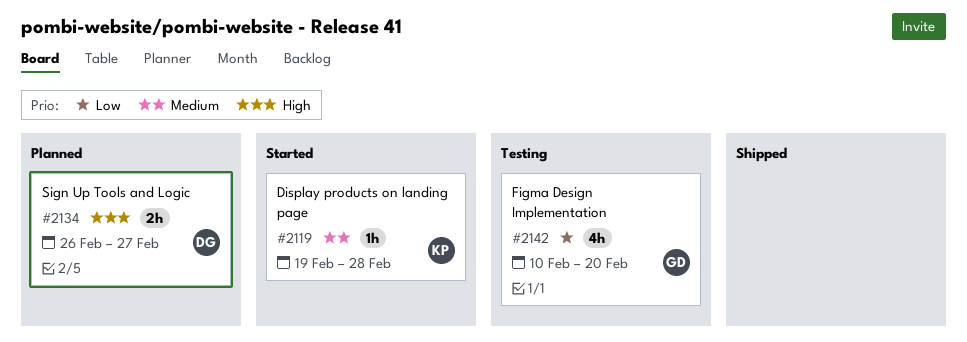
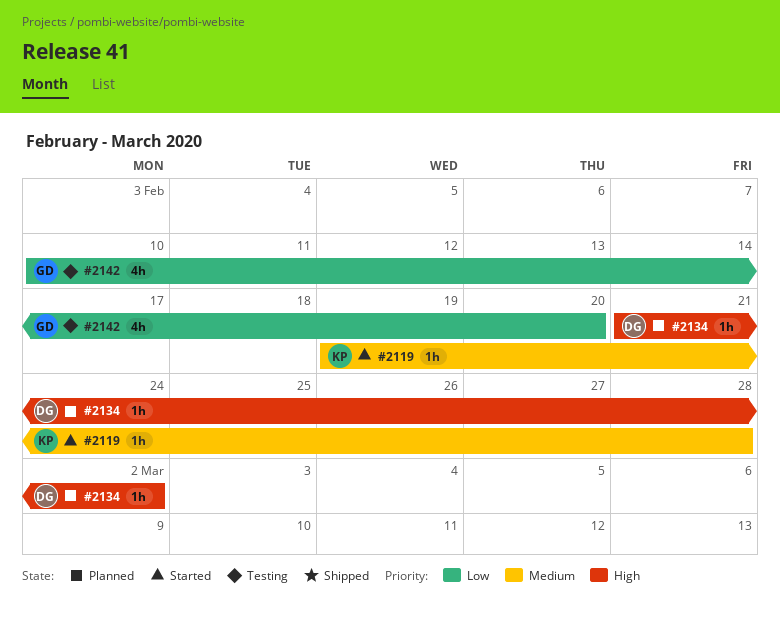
#2134, estimate: 2h -> 1h
#2134, start: Feb 26 -> Feb 21
#2134, due: Feb 27 -> Mar 2

